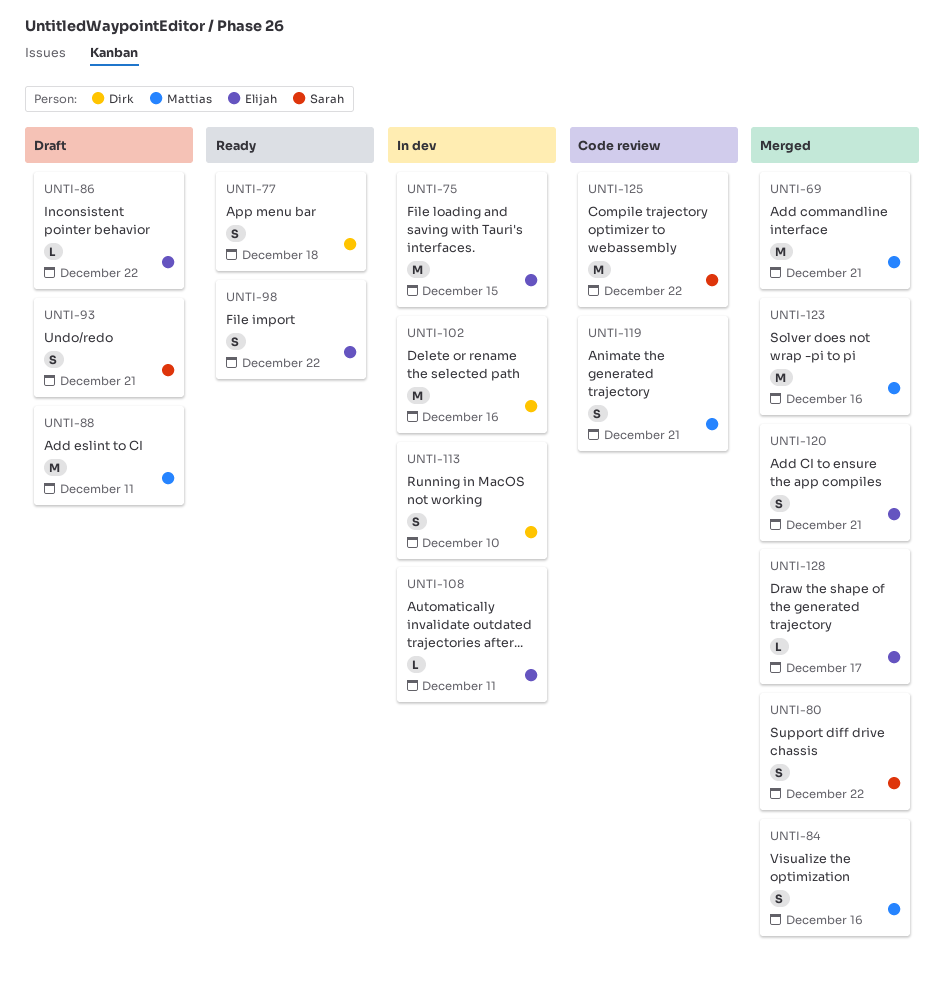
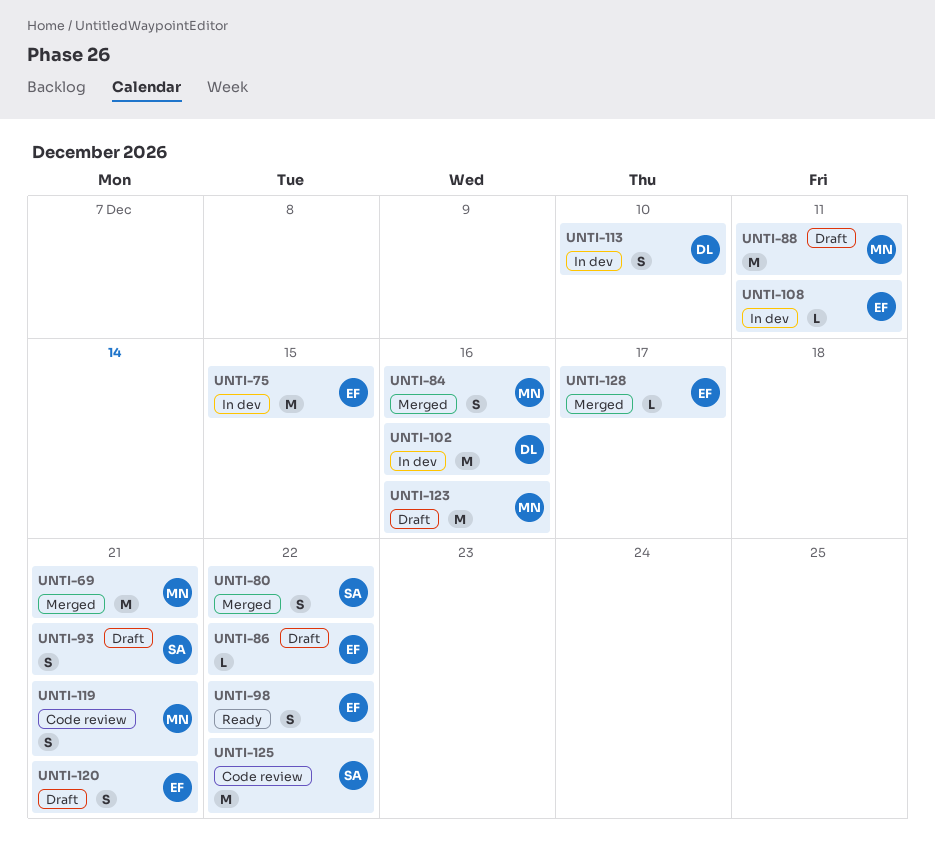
UNTI-77: present -> none
UNTI-120, status: Merged -> Draft
UNTI-123, status: Merged -> Draft

